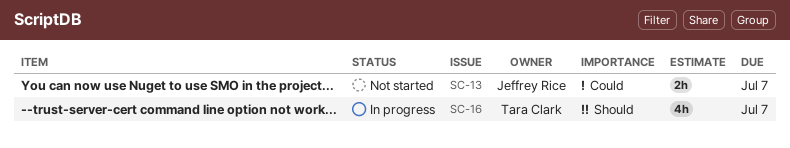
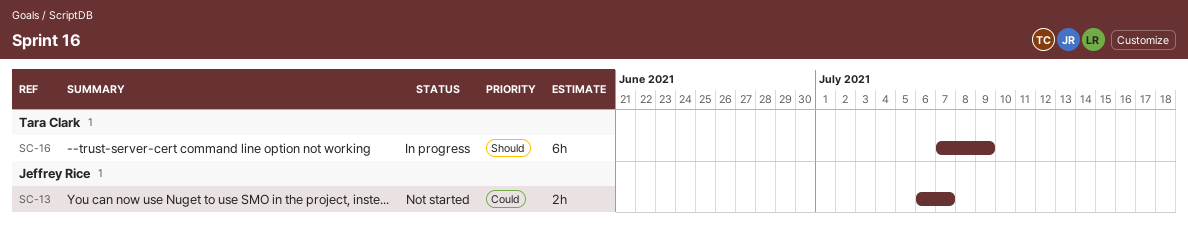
SC-16, estimate: 4h -> 6h
SC-16, due: Jul 7 -> Jul 9

